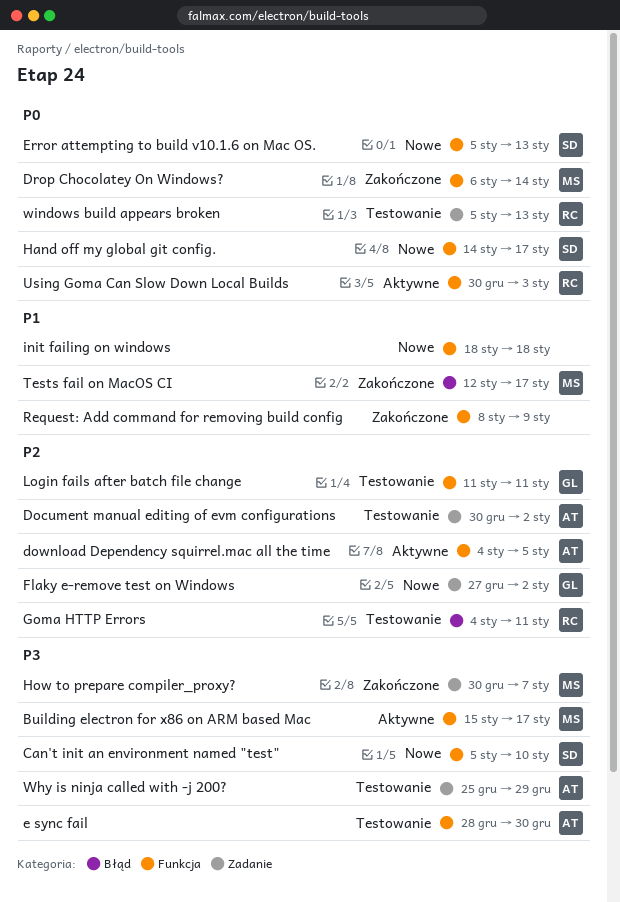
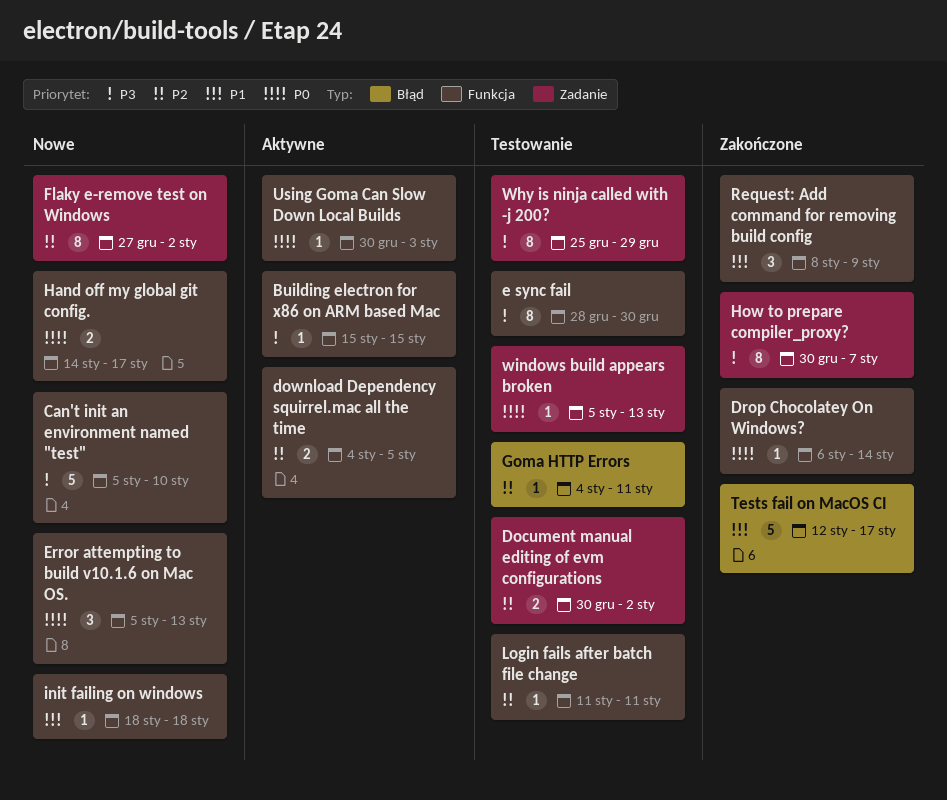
Building electron for x86 on ARM based Mac, due: Jan 17 -> Jan 15

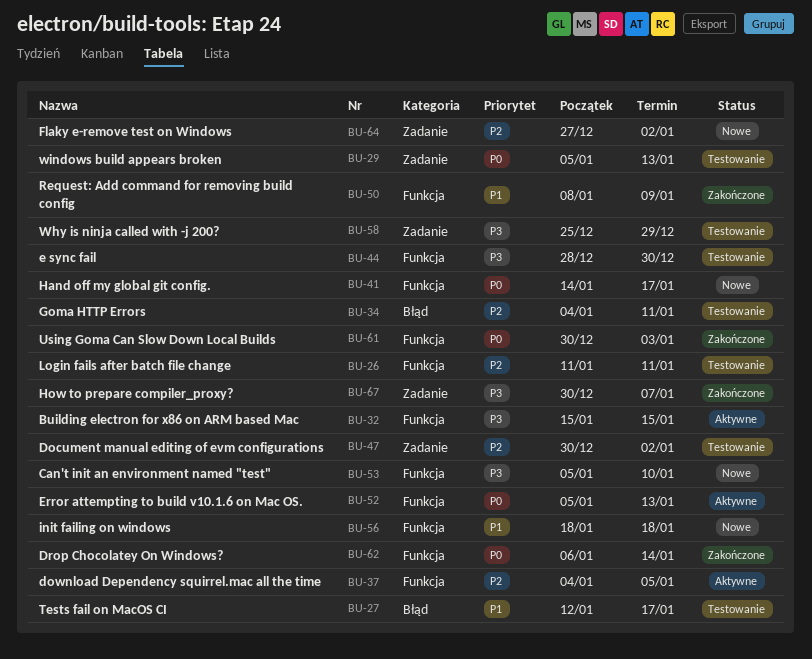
Error attempting to build v10.1.6 on Mac OS., status: Nowe -> Aktywne
Tests fail on MacOS CI, status: Zakończone -> Testowanie
Using Goma Can Slow Down Local Builds, status: Aktywne -> Zakończone

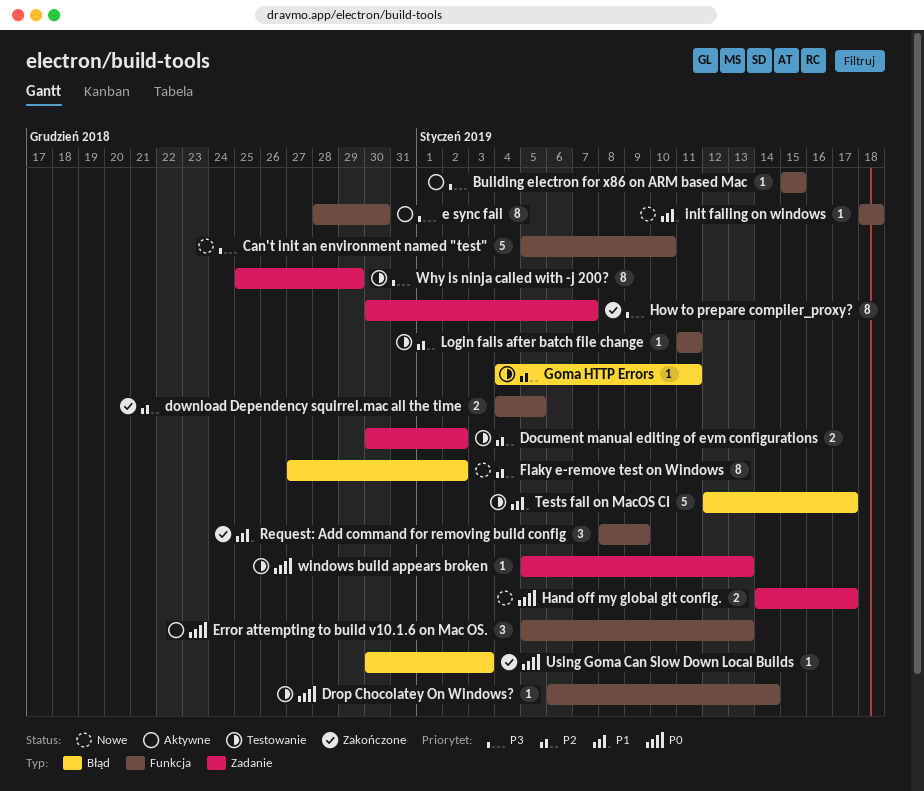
download Dependency squirrel.mac all the time, status: Aktywne -> Zakończone
Drop Chocolatey On Windows?, status: Zakończone -> Testowanie
e sync fail, status: Testowanie -> Aktywne
Flaky e-remove test on Windows, label: Zadanie -> Błąd
Hand off my global git config., label: Funkcja -> Zadanie
Using Goma Can Slow Down Local Builds, label: Funkcja -> Błąd

